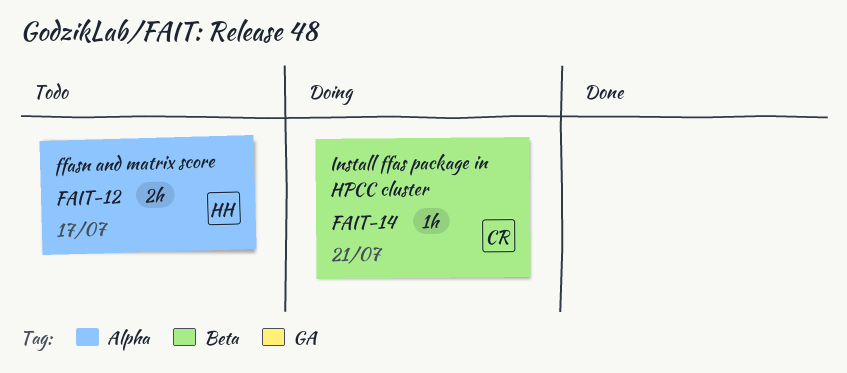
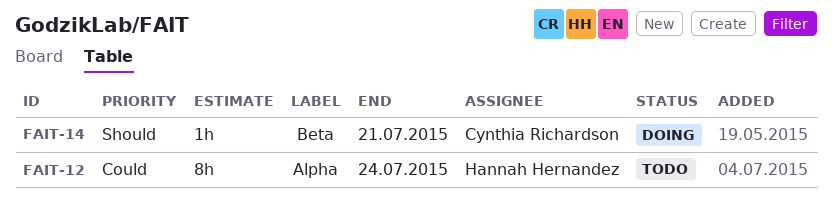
FAIT-12, estimate: 2h -> 8h
FAIT-12, due: Jul 17 -> Jul 24

